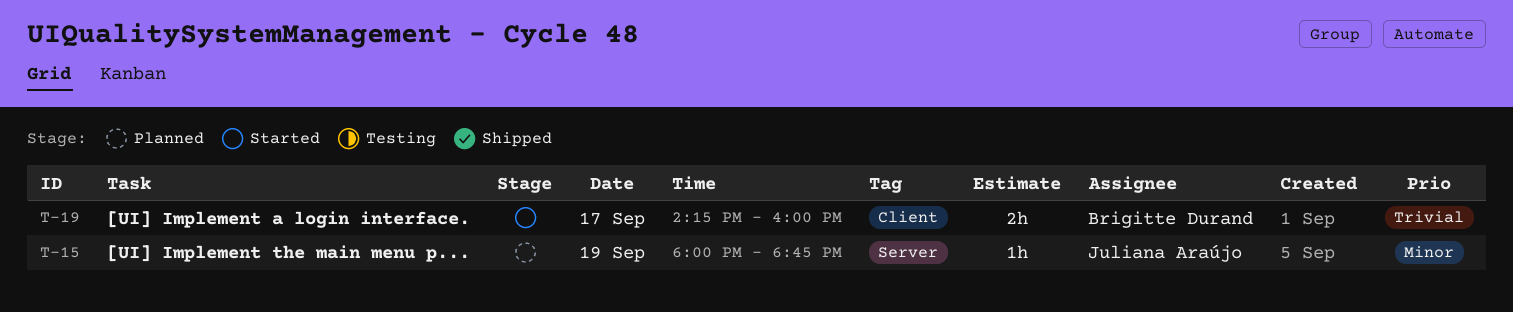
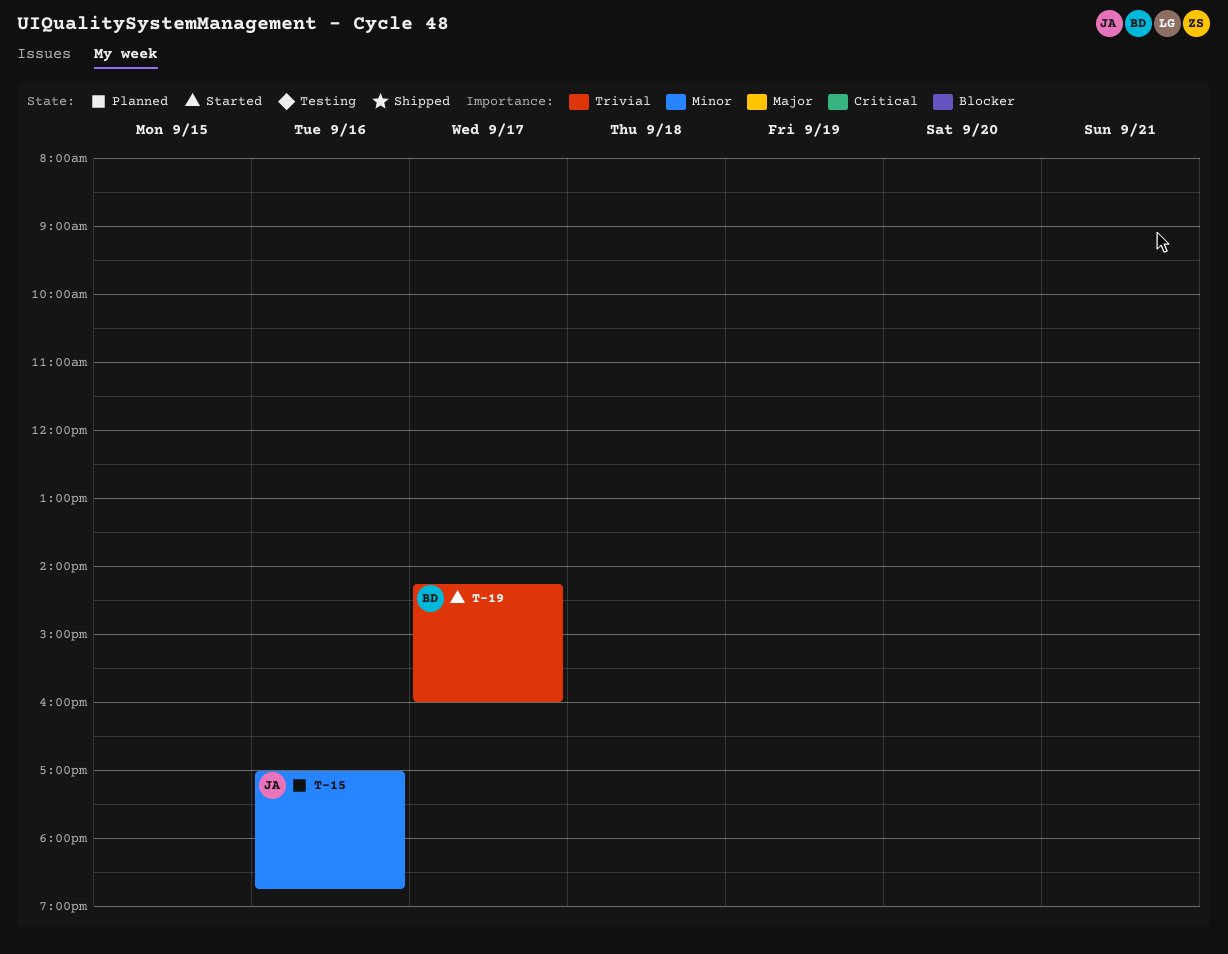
T-15, day: Sep 19 -> Sep 16
T-15, begins: 18:00 -> 17:00

